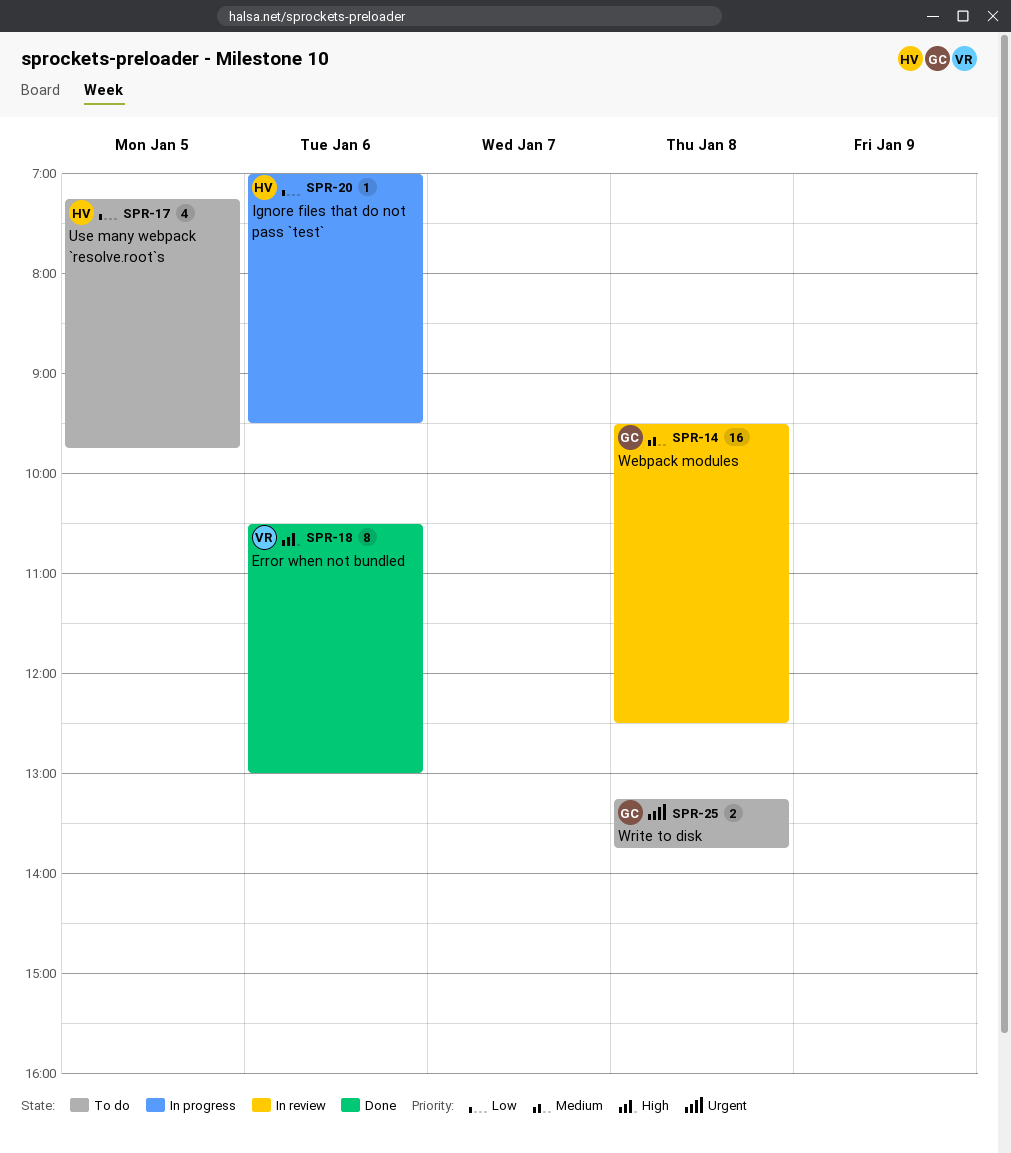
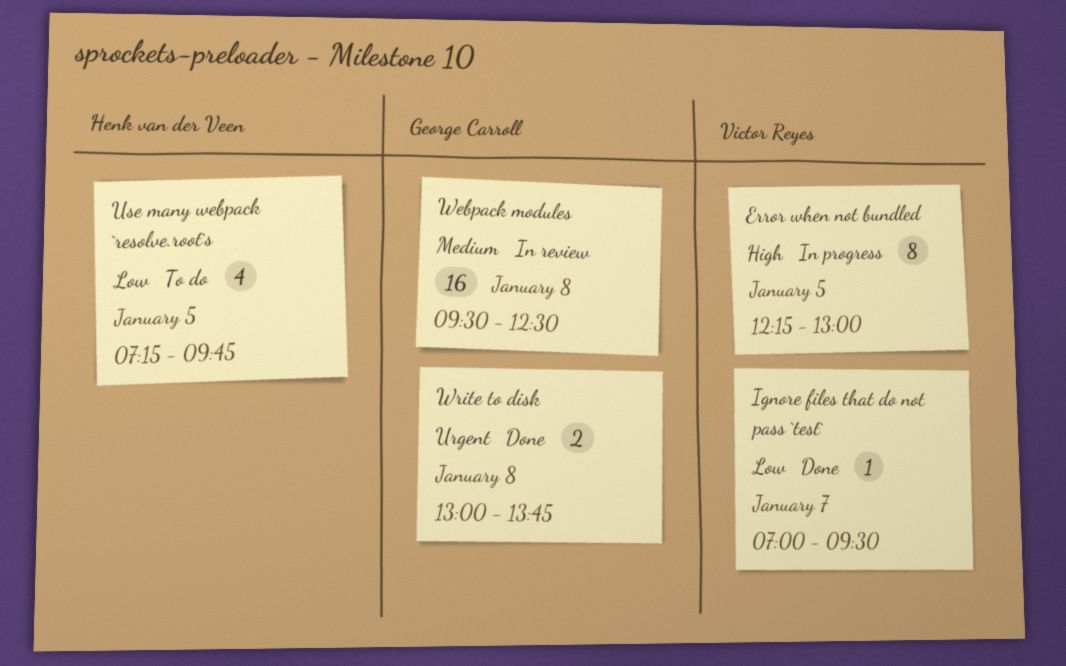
Error when not bundled, status: Done -> In progress
Error when not bundled, day: Jan 6 -> Jan 5
Error when not bundled, begins: 10:30 -> 12:15
Ignore files that do not pass `test`, status: In progress -> Done
Ignore files that do not pass `test`, owner: Henk van der Veen -> Victor Reyes
Ignore files that do not pass `test`, day: Jan 6 -> Jan 7
Write to disk, status: To do -> Done
Write to disk, begins: 13:15 -> 13:00

